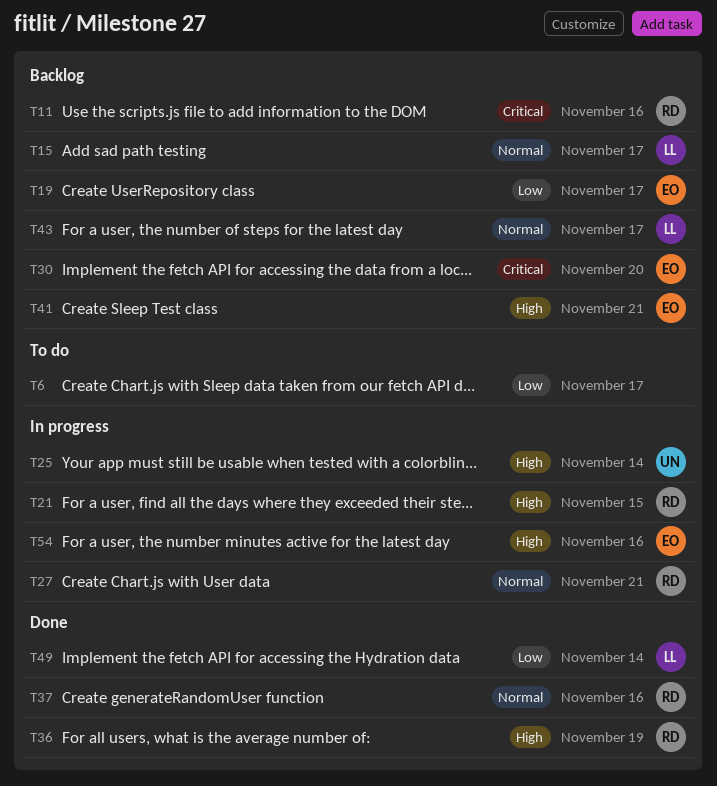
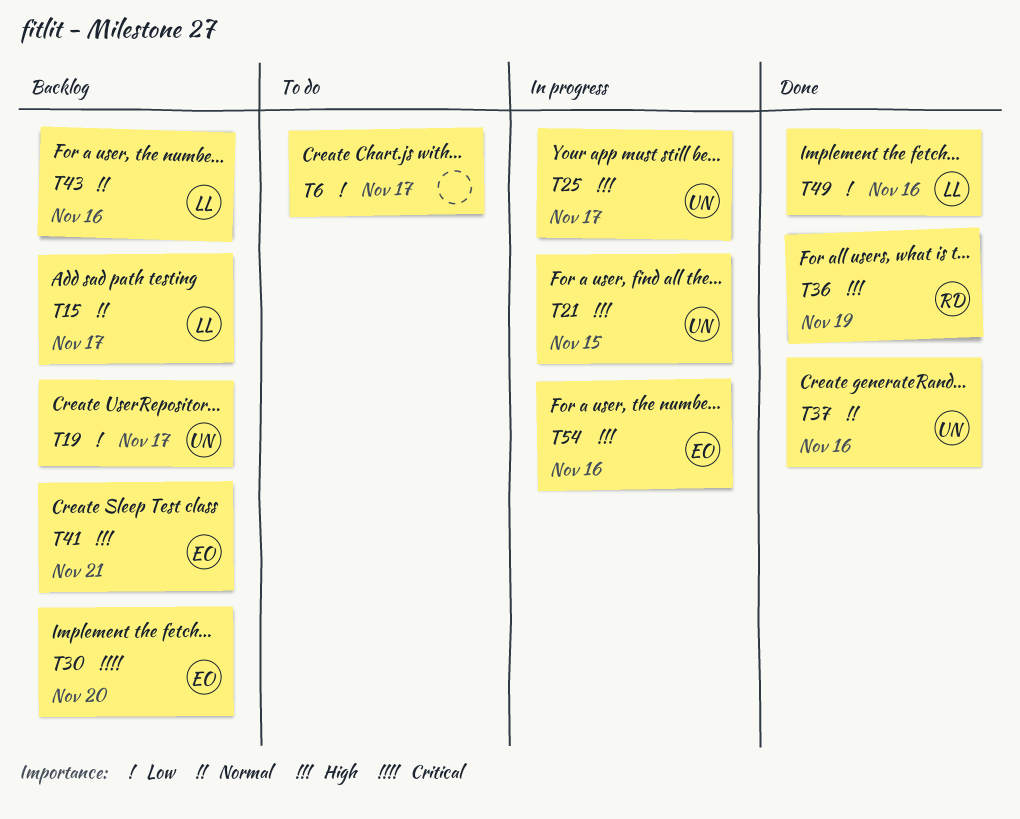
T11: present -> none
T19, owner: EO -> UN
T21, owner: RD -> UN
T25, due: Nov 14 -> Nov 17
T27: present -> none
T37, owner: RD -> UN
T43, due: Nov 17 -> Nov 16
T49, due: Nov 14 -> Nov 16

